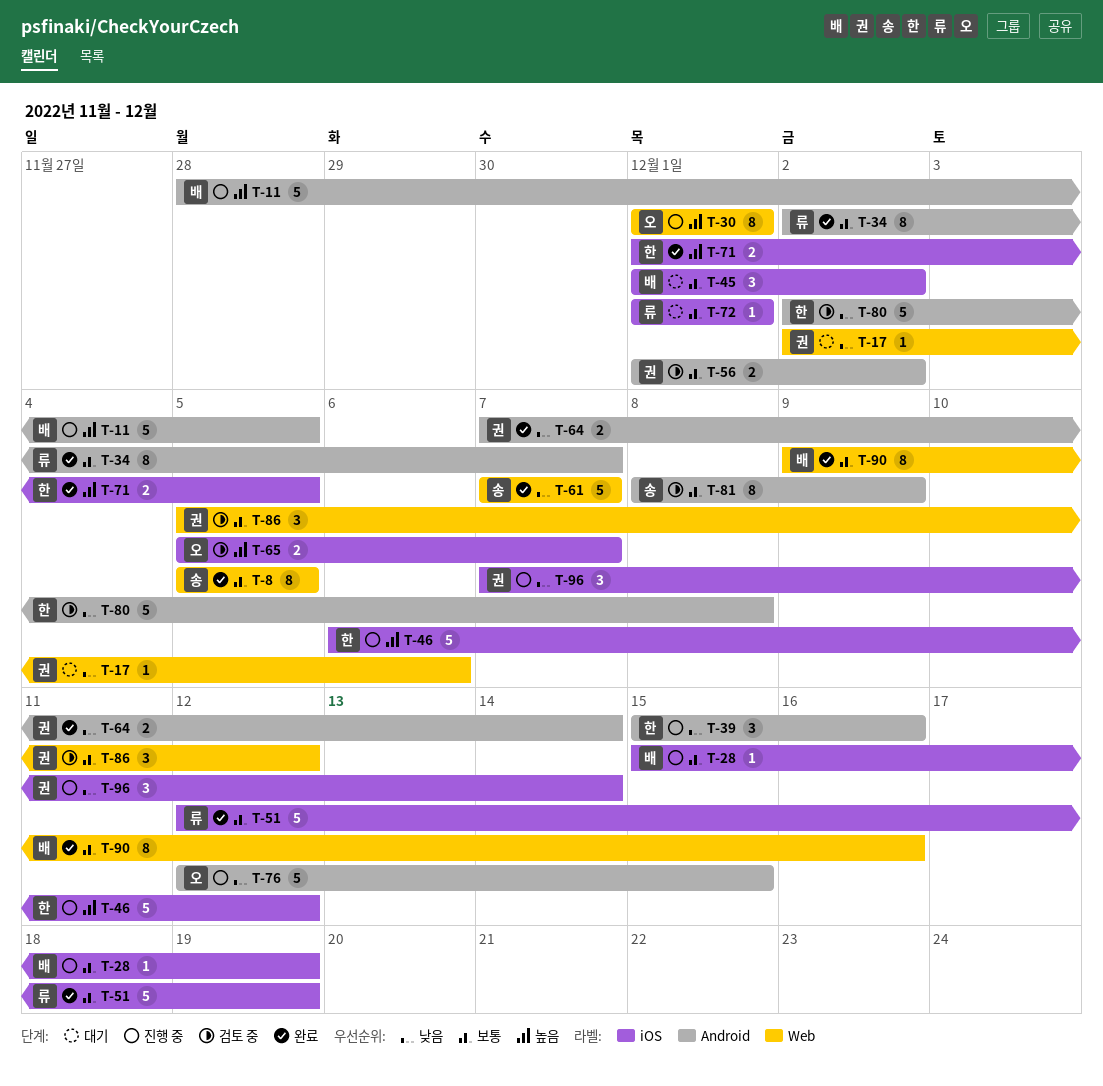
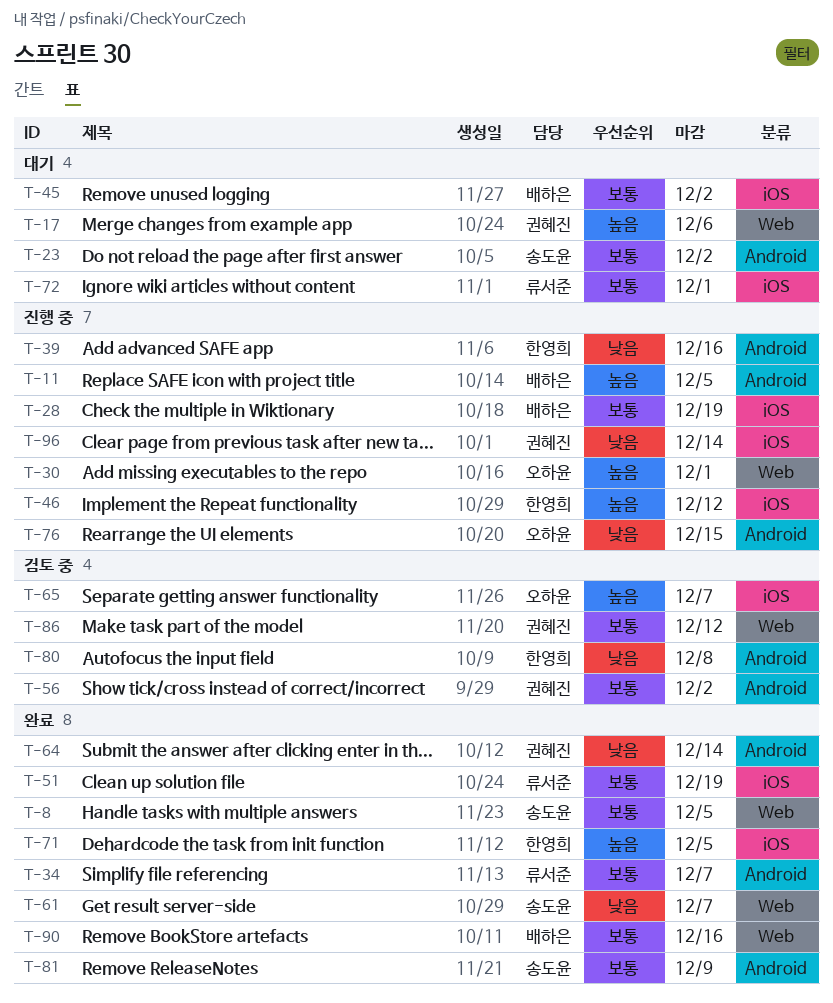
T-17, priority: 낮음 -> 높음
T-23: none -> present
T-81, status: 검토 중 -> 완료

